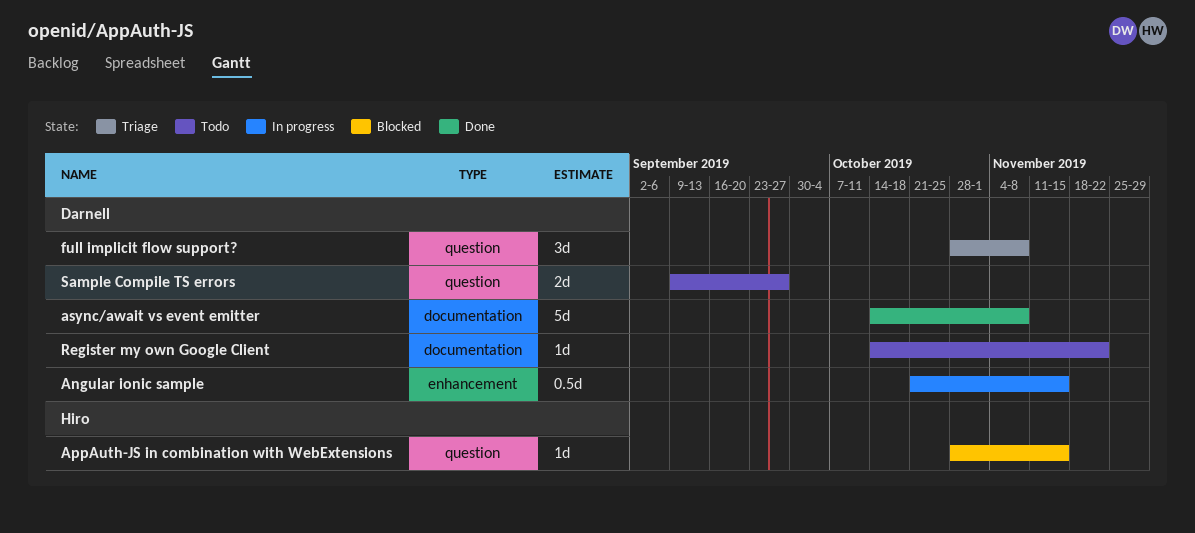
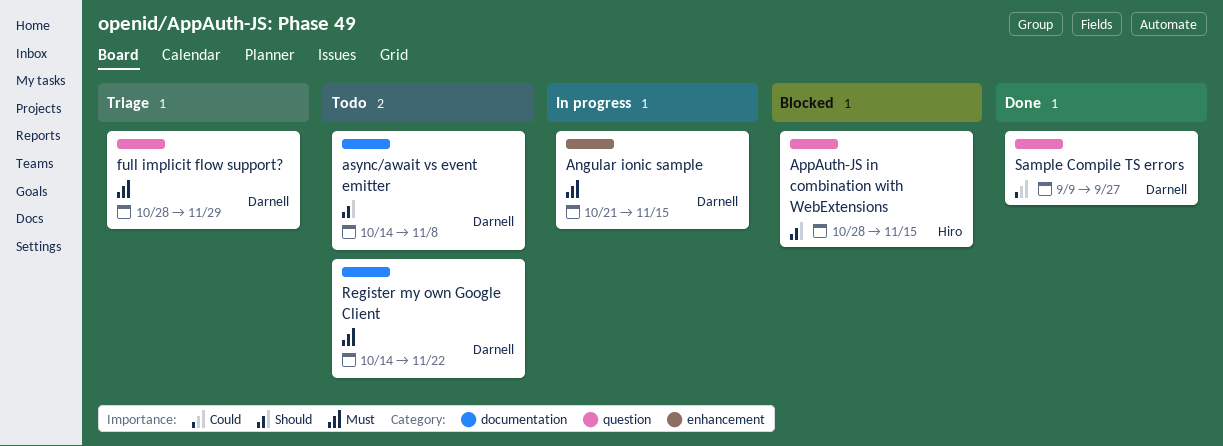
async/await vs event emitter, status: Done -> Todo
full implicit flow support?, due: Nov 8 -> Nov 29
Sample Compile TS errors, status: Todo -> Done

